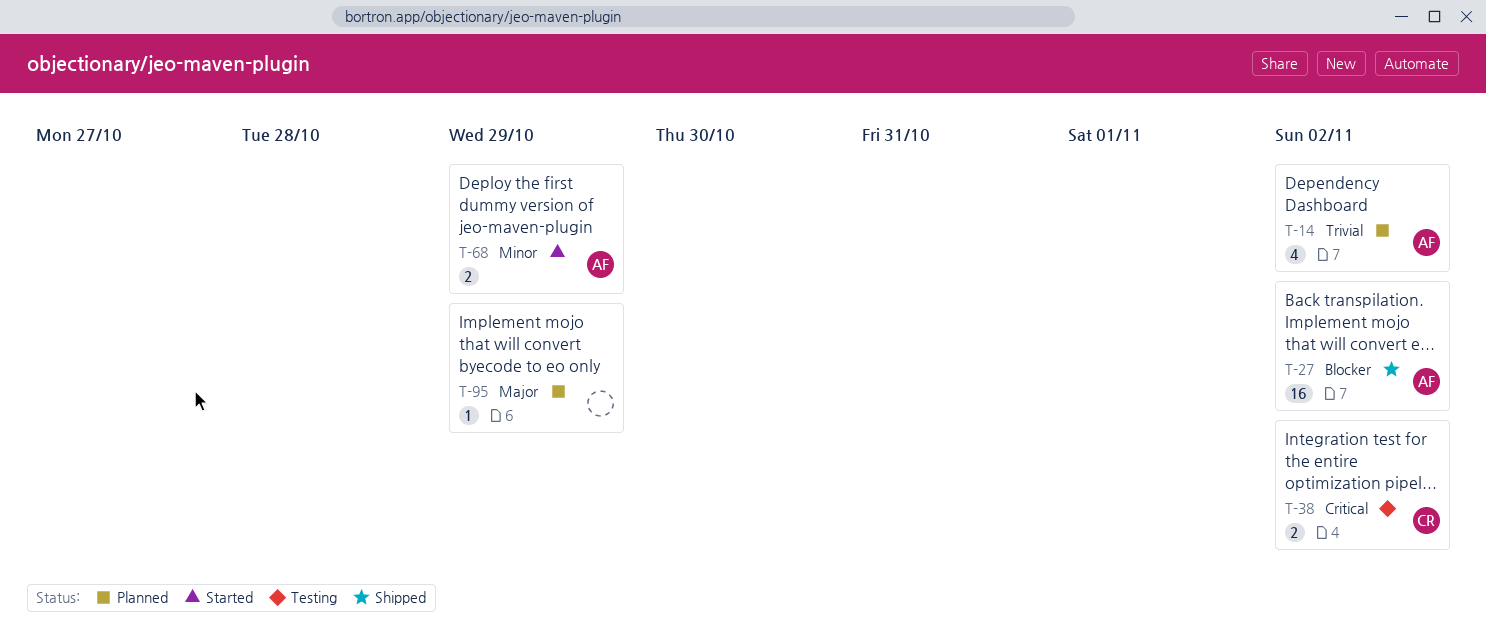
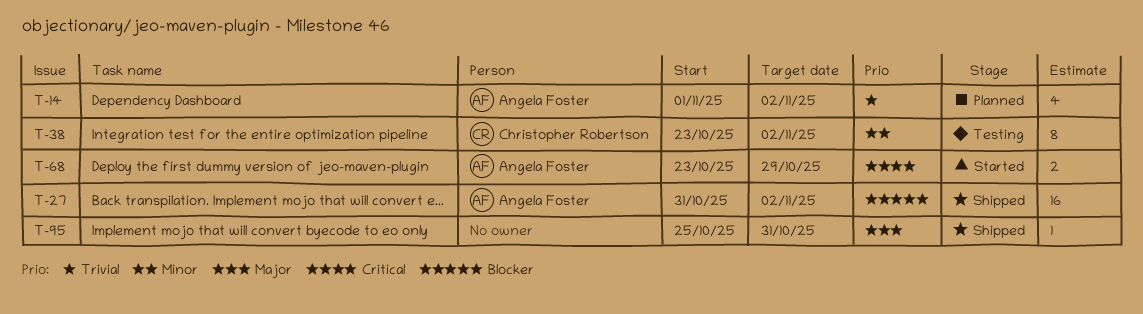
T-38, priority: Critical -> Minor
T-38, estimate: 2 -> 8
T-68, priority: Minor -> Critical
T-95, status: Planned -> Shipped
T-95, due: Oct 29 -> Oct 31

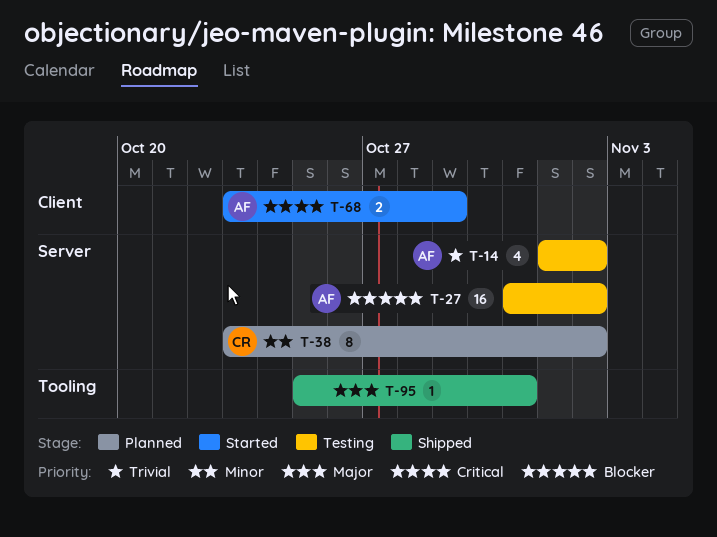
T-14, status: Planned -> Testing
T-27, status: Shipped -> Testing
T-38, status: Testing -> Planned

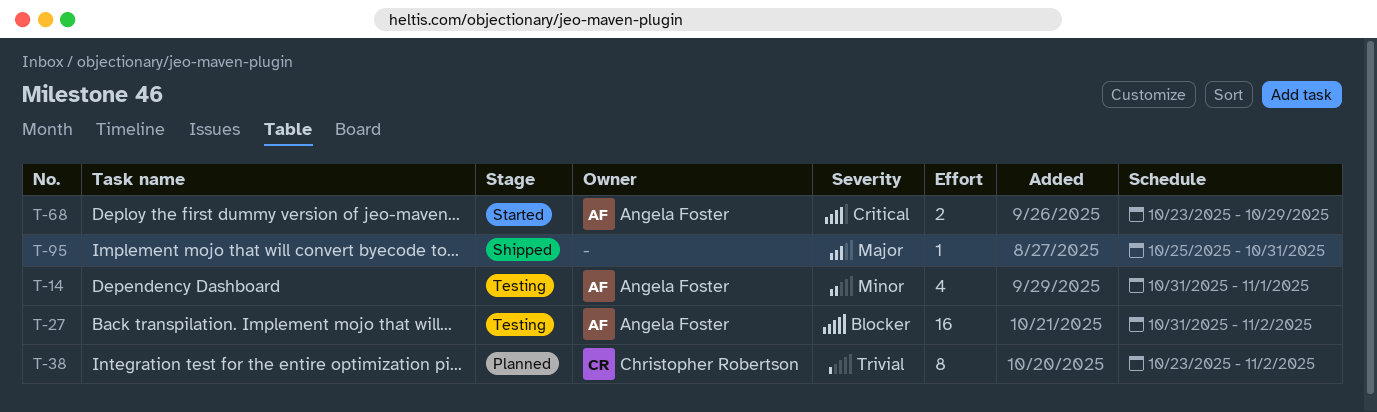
T-14, priority: Trivial -> Minor
T-14, start: Nov 1 -> Oct 31
T-14, due: Nov 2 -> Nov 1
T-38, priority: Minor -> Trivial

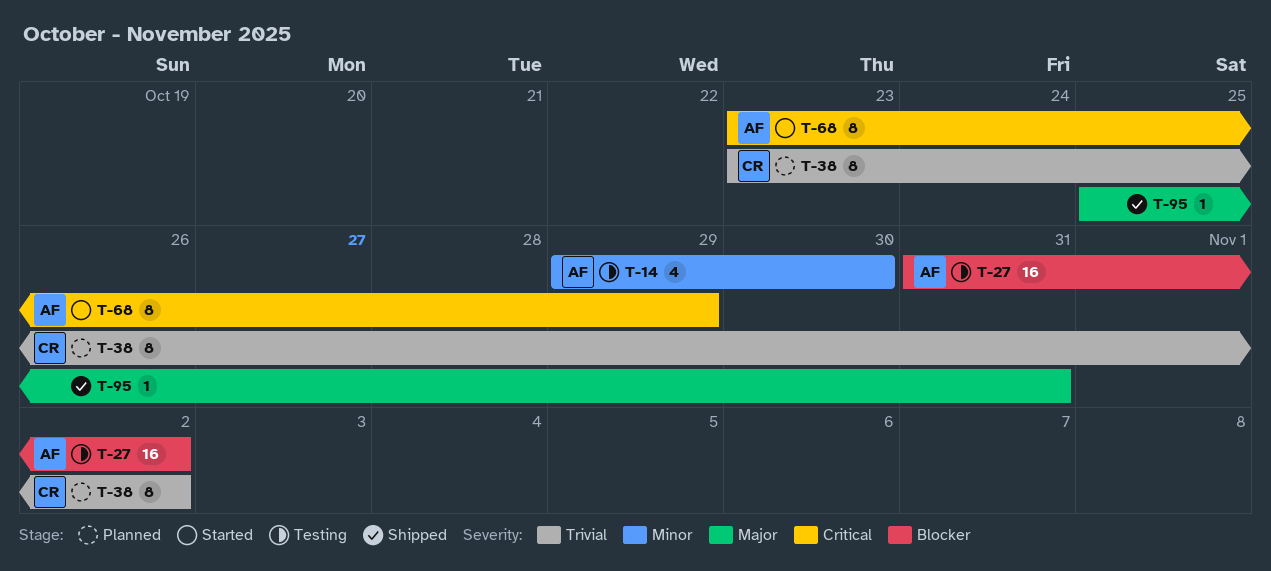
T-14, start: Oct 31 -> Oct 29
T-14, due: Nov 1 -> Oct 30
T-68, estimate: 2 -> 8

